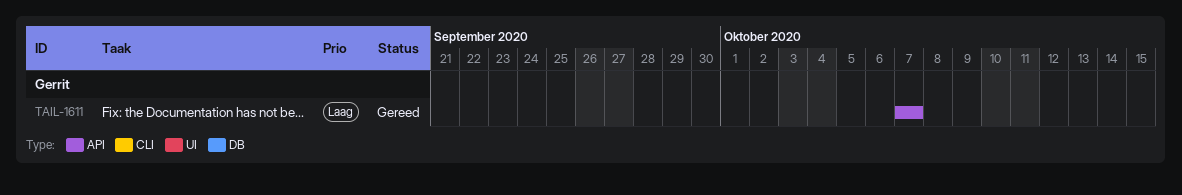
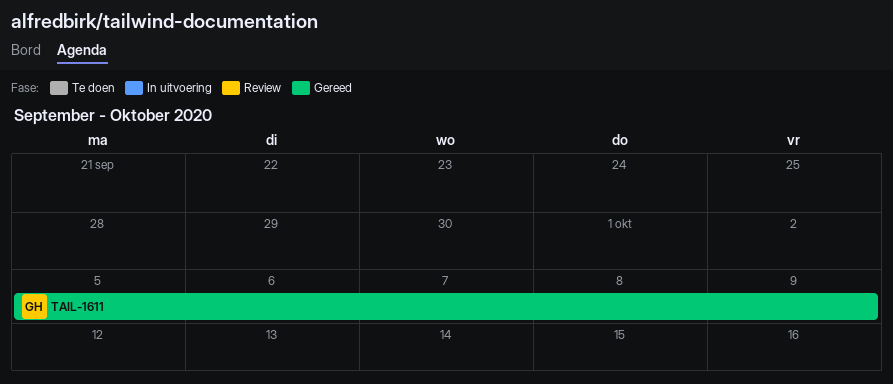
TAIL-1611, start: Oct 7 -> Oct 5
TAIL-1611, due: Oct 7 -> Oct 9

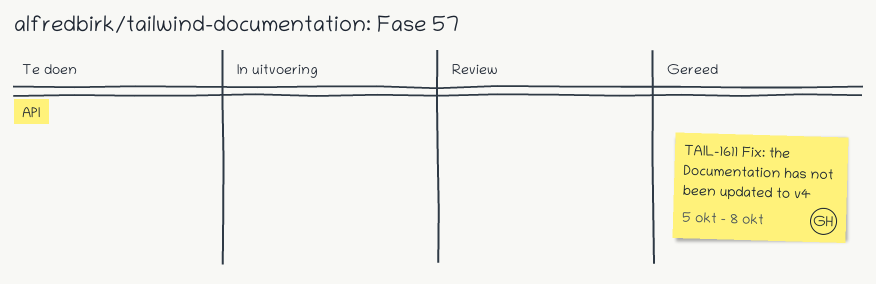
TAIL-1611, due: Oct 9 -> Oct 8

